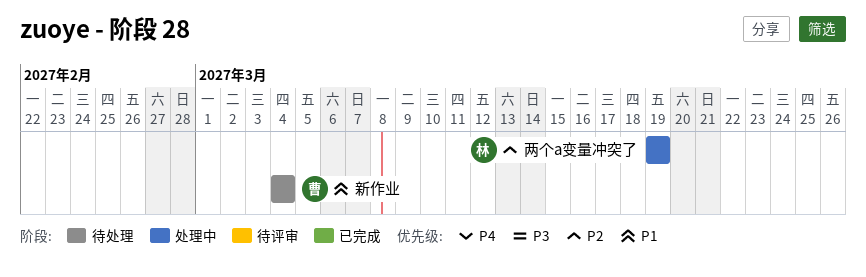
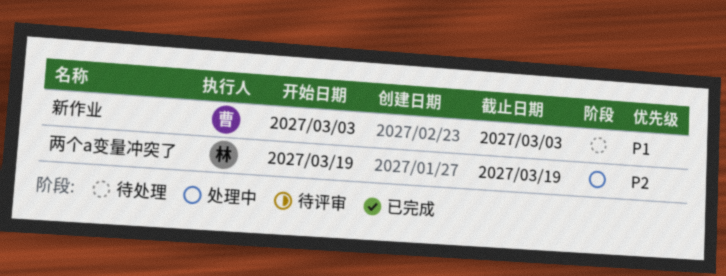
新作业, start: Mar 4 -> Mar 3
新作业, due: Mar 4 -> Mar 3

